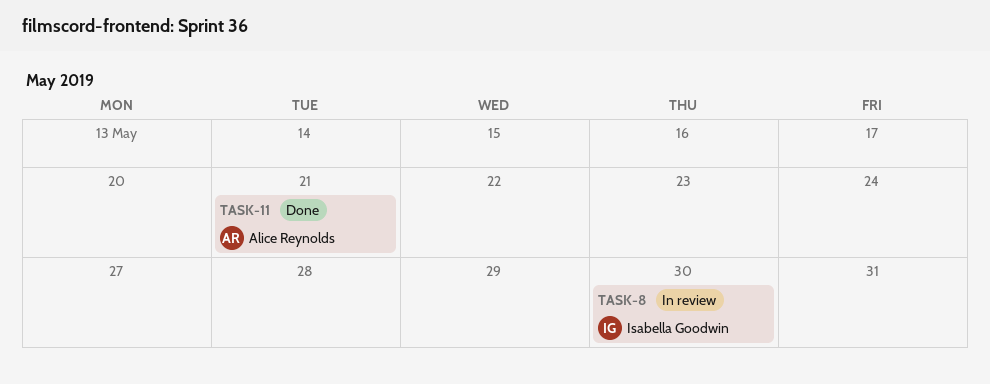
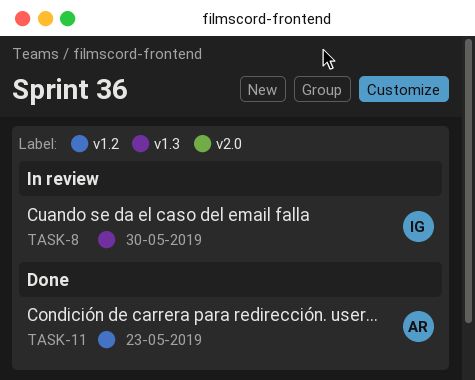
TASK-11, due: May 21 -> May 23

